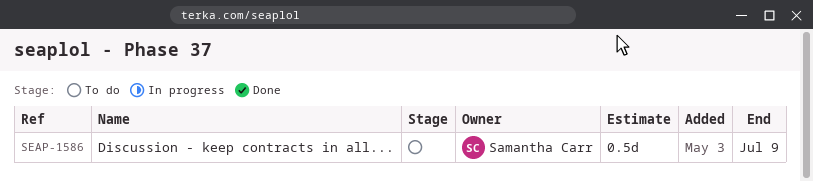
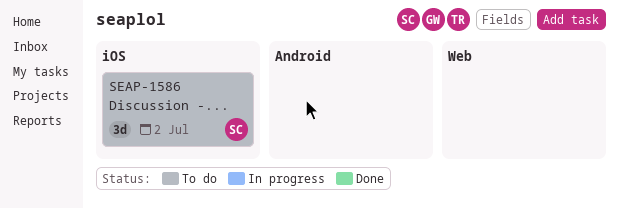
SEAP-1586, estimate: 0.5d -> 3d
SEAP-1586, due: Jul 9 -> Jul 2

